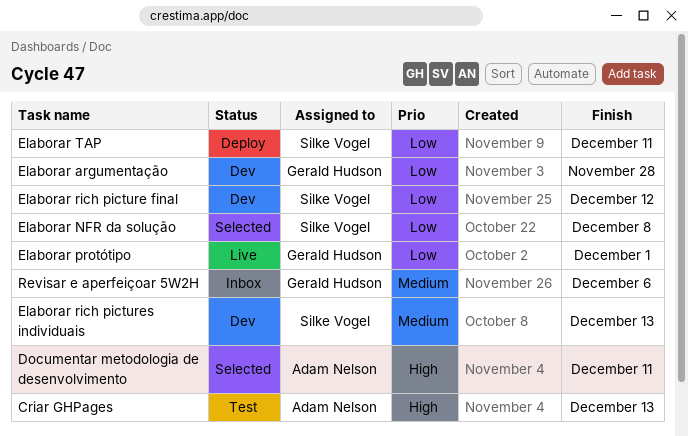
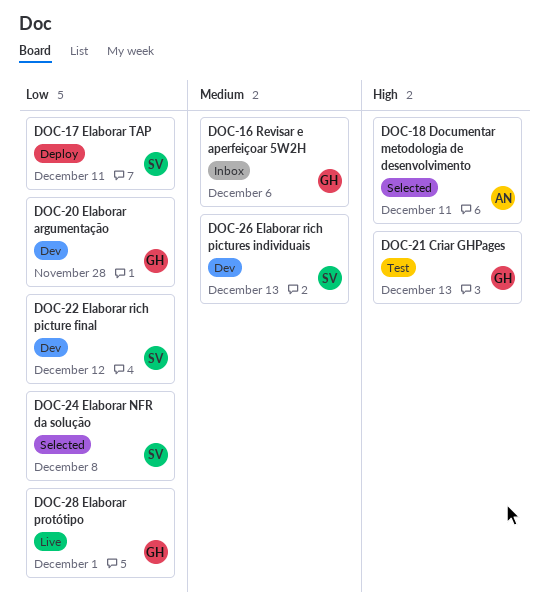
Criar GHPages, owner: Adam Nelson -> Gerald Hudson

